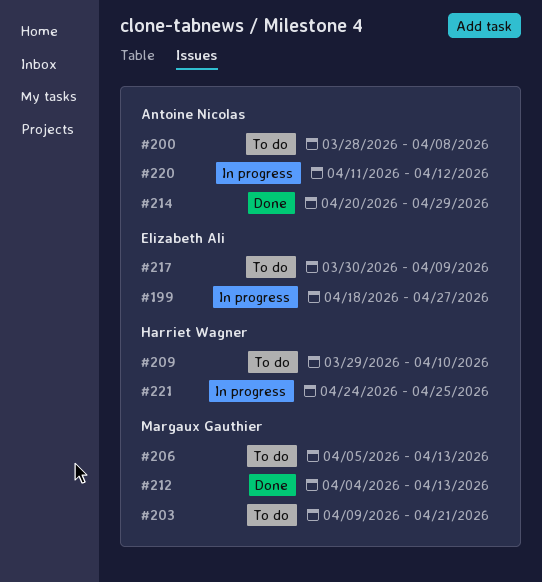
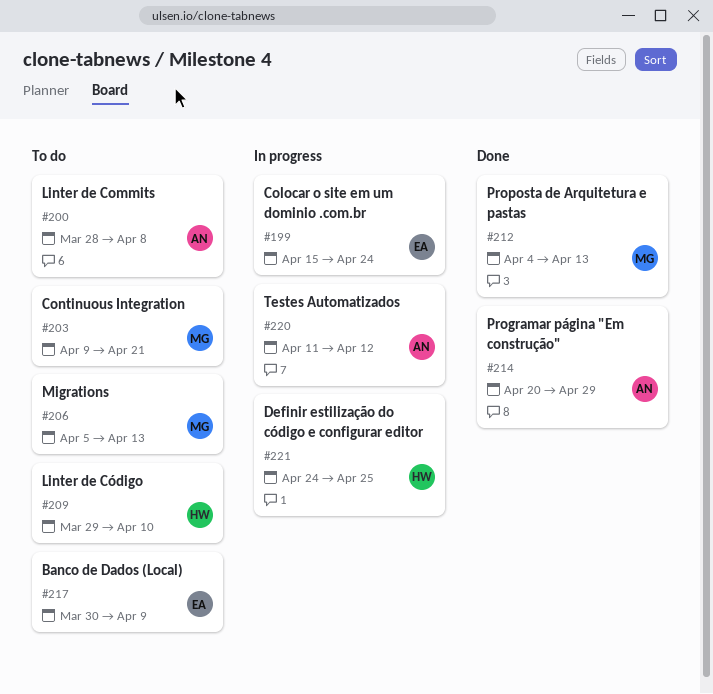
#199, start: Apr 18 -> Apr 15
#199, due: Apr 27 -> Apr 24

